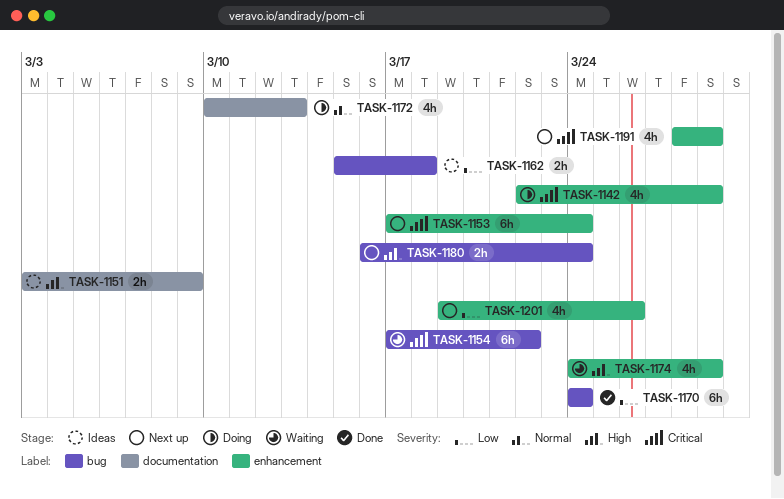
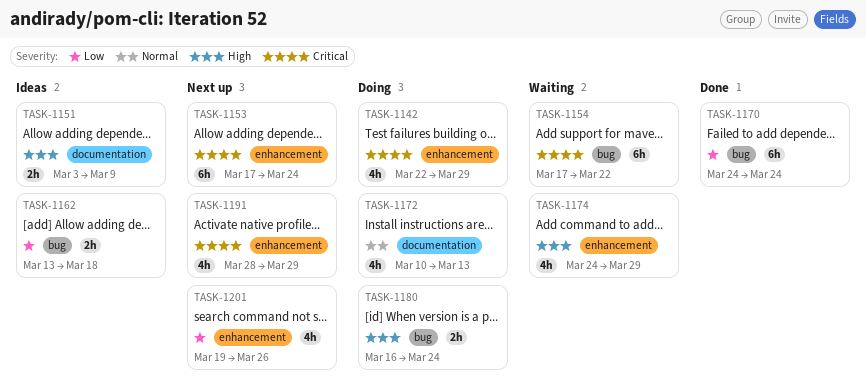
TASK-1162, start: Mar 15 -> Mar 13
TASK-1180, status: Next up -> Doing

